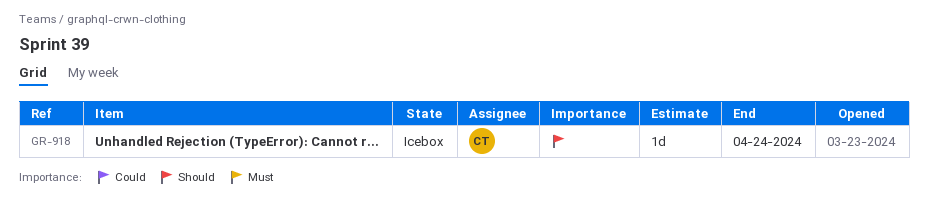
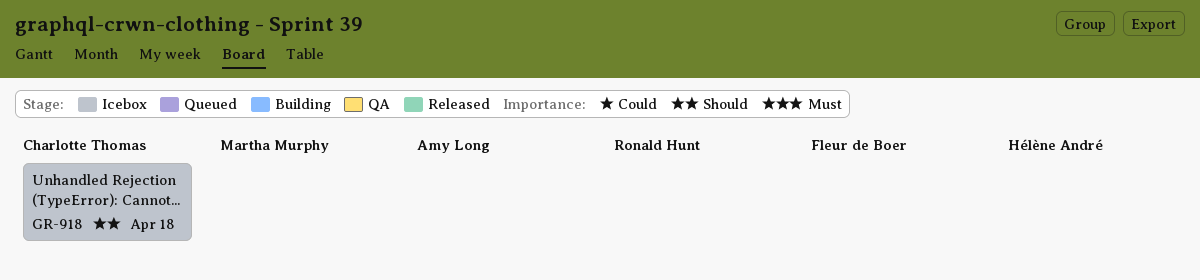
GR-918, due: Apr 24 -> Apr 18

